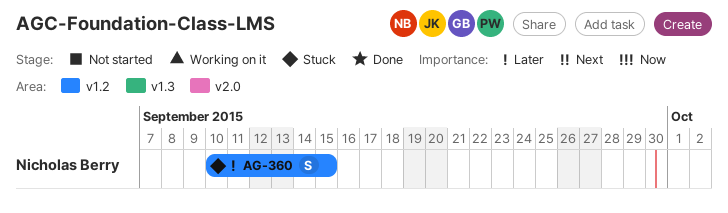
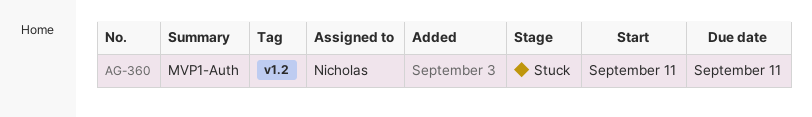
AG-360, start: Sep 10 -> Sep 11
AG-360, due: Sep 15 -> Sep 11

